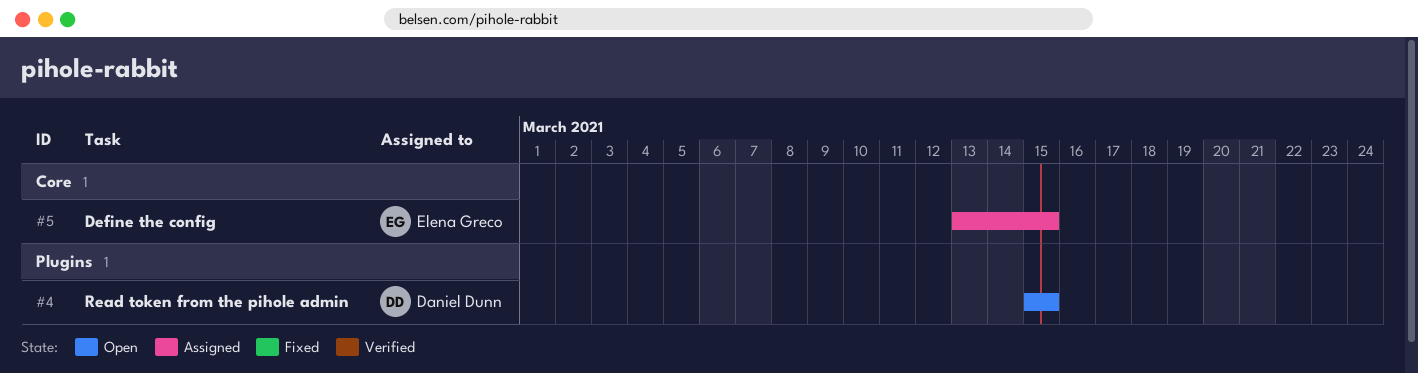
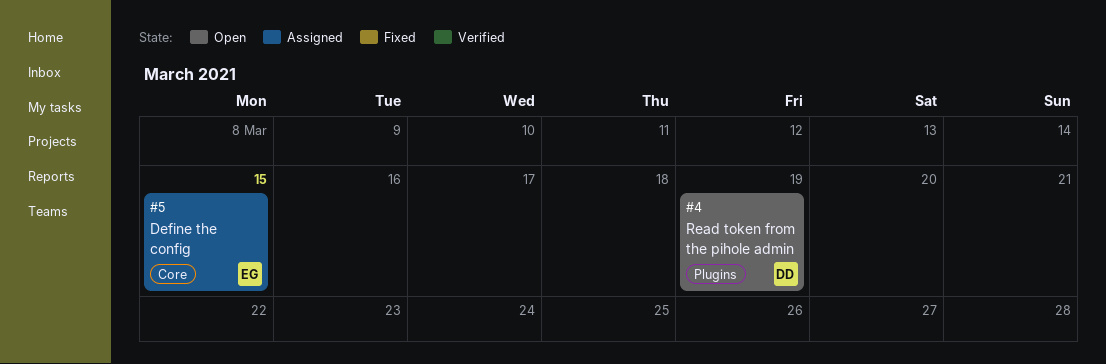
#4, due: Mar 15 -> Mar 19

